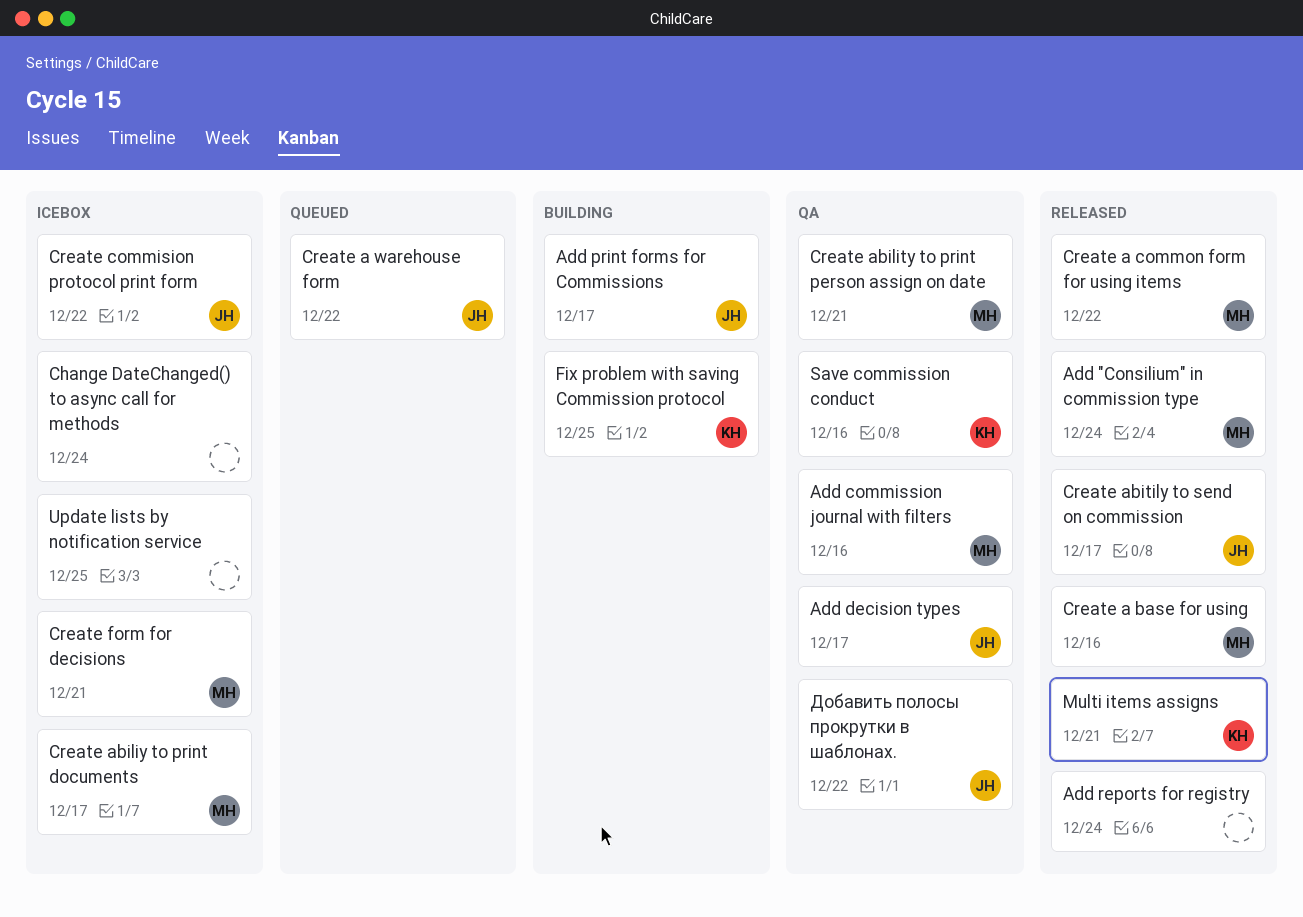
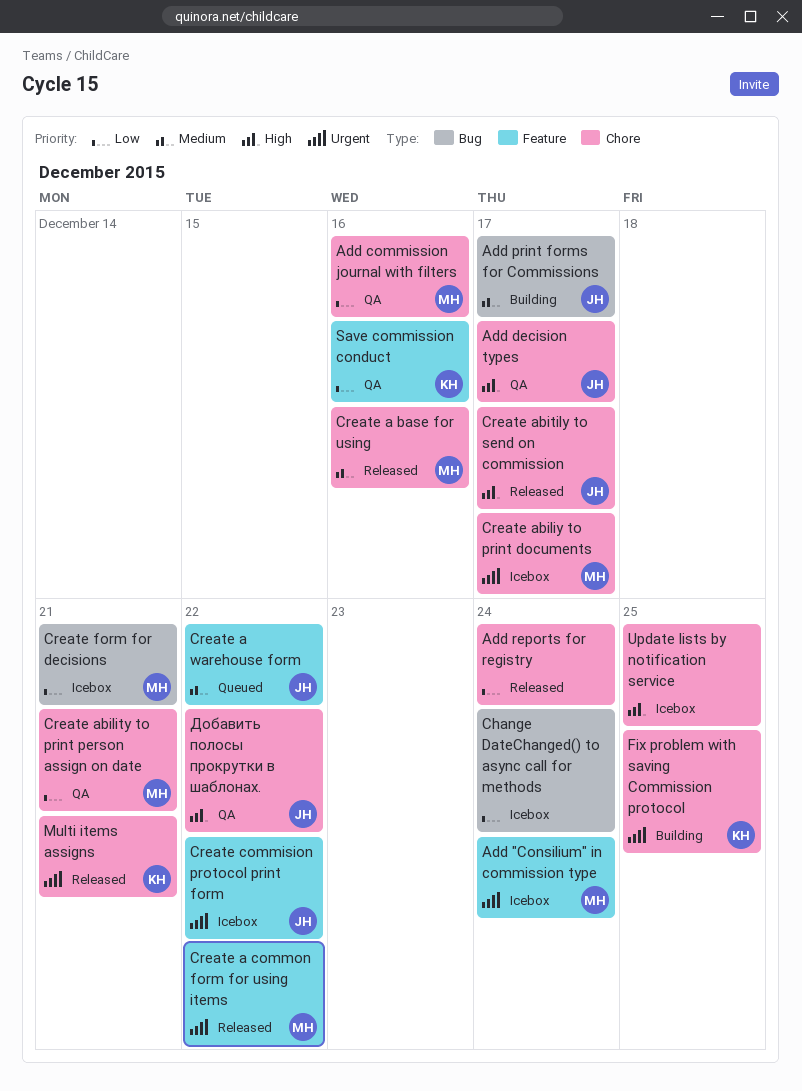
Add "Consilium" in commission type, status: Released -> Icebox

